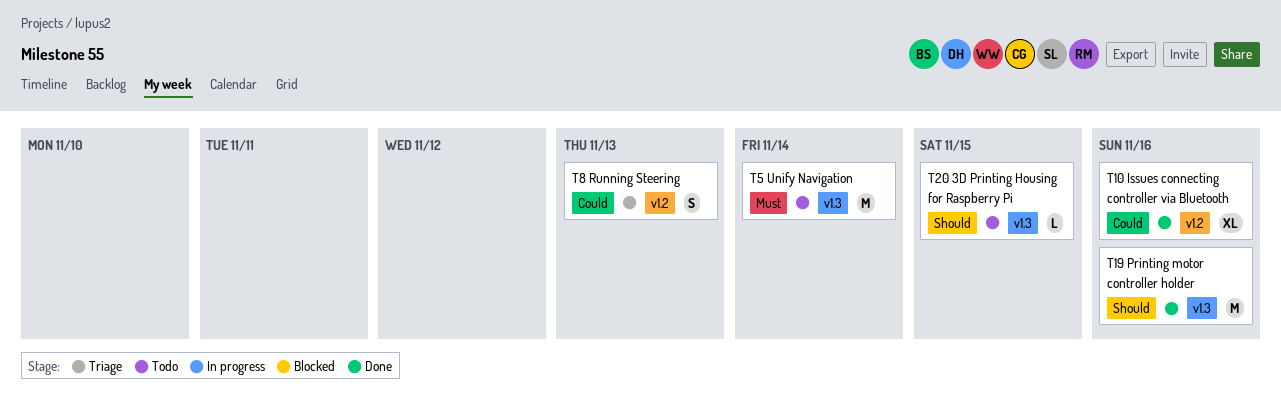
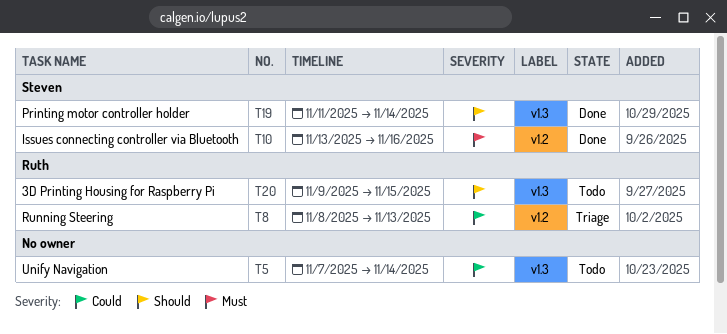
T5, priority: Must -> Could
T10, priority: Could -> Must
T19, due: Nov 16 -> Nov 14

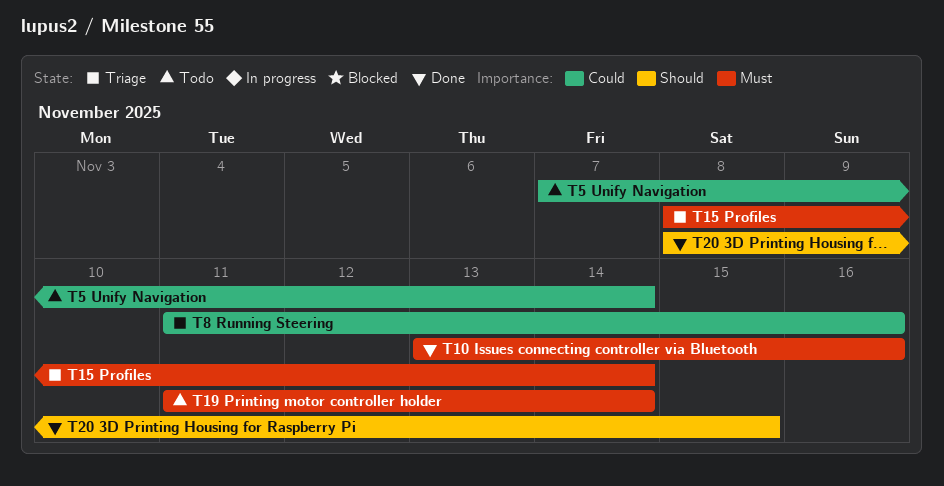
T8, start: Nov 8 -> Nov 11
T8, due: Nov 13 -> Nov 16
T15: none -> present
T19, status: Done -> Todo
T19, priority: Should -> Must
T20, status: Todo -> Done
T20, start: Nov 9 -> Nov 8

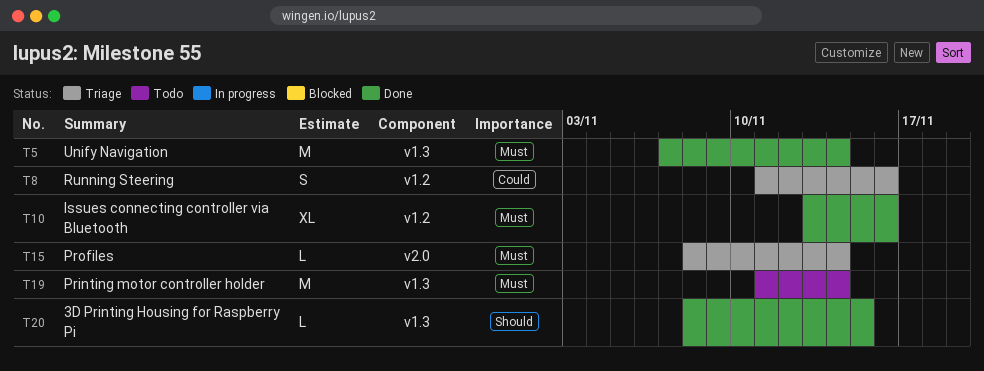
T5, status: Todo -> Done
T5, priority: Could -> Must

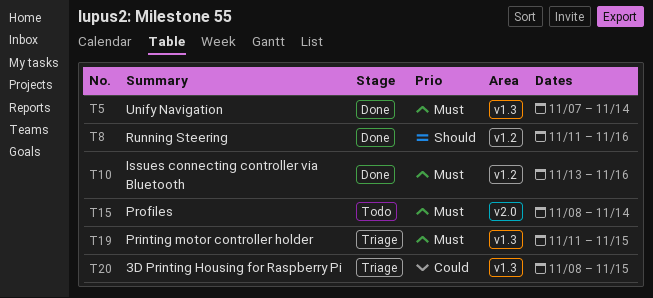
T8, status: Triage -> Done
T8, priority: Could -> Should
T15, status: Triage -> Todo
T19, status: Todo -> Triage
T19, due: Nov 14 -> Nov 15
T20, status: Done -> Triage
T20, priority: Should -> Could

